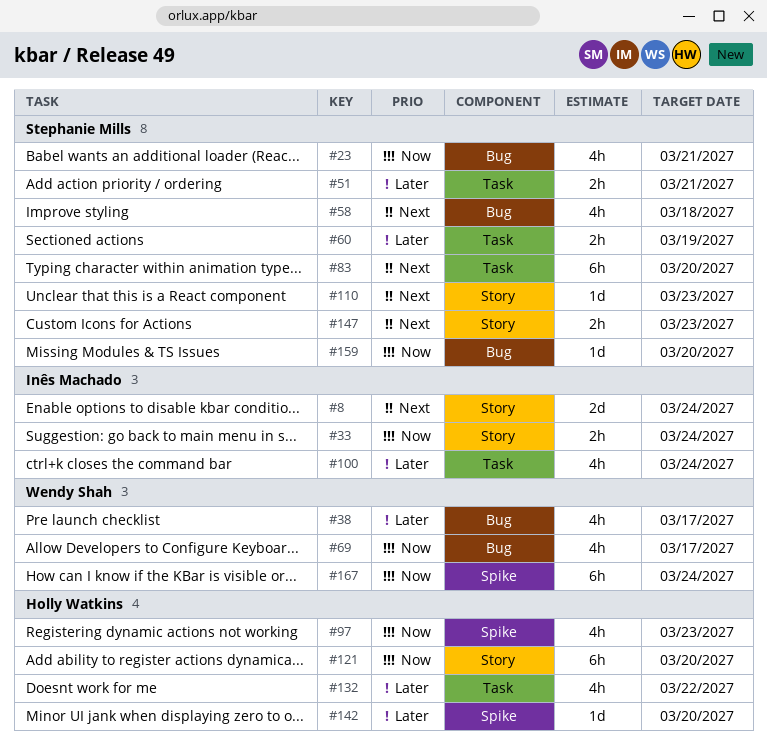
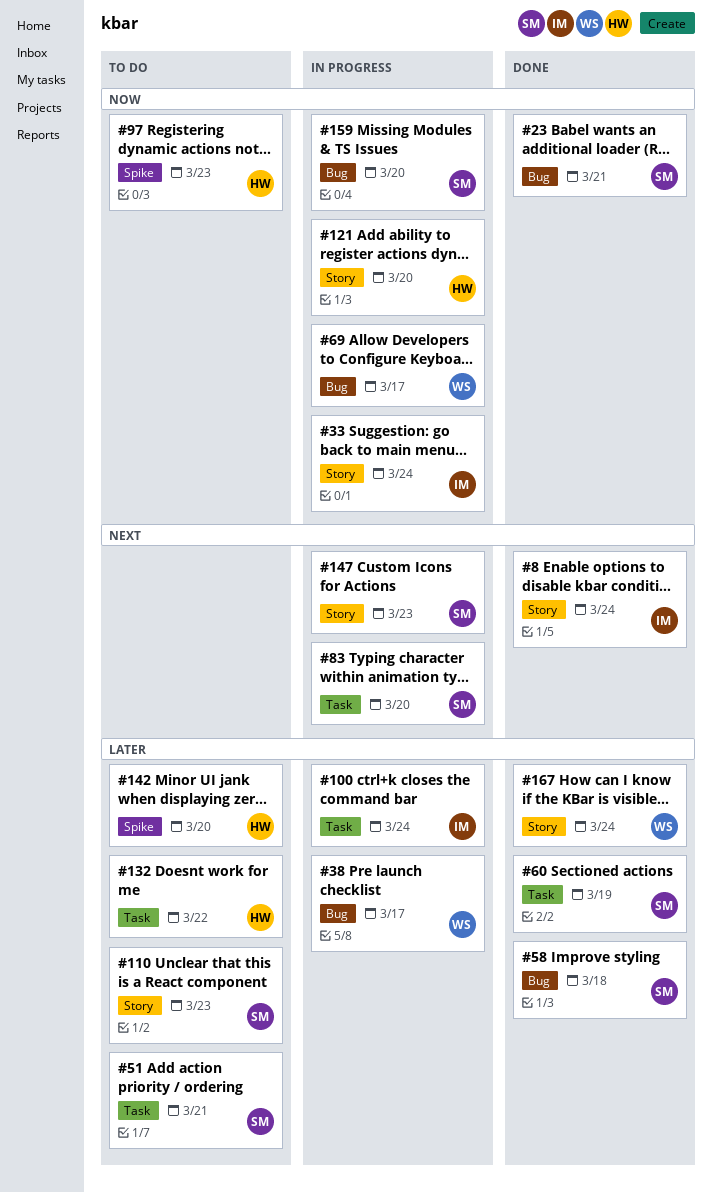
#58, priority: Next -> Later
#110, priority: Next -> Later
#167, priority: Now -> Later
#167, label: Spike -> Story

